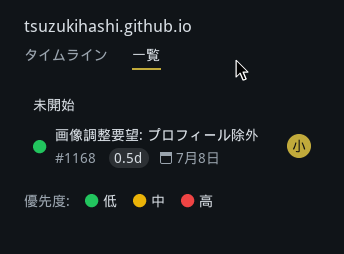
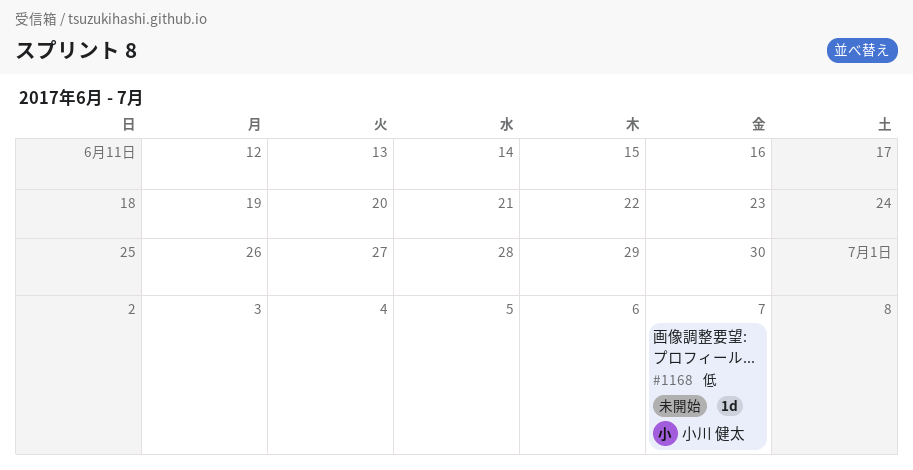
#1168, estimate: 0.5d -> 1d
#1168, due: Jul 8 -> Jul 7

